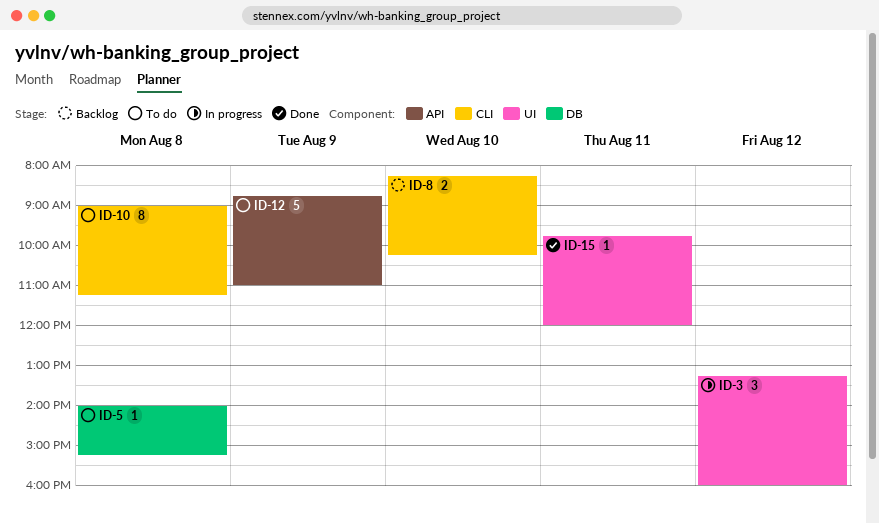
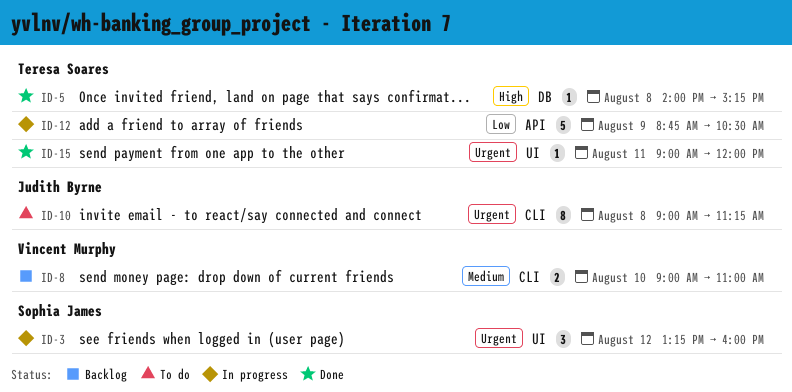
ID-5, status: To do -> Done
ID-8, begins: 08:15 -> 09:00
ID-8, ends: 10:15 -> 11:00
ID-12, status: To do -> In progress
ID-12, ends: 11:00 -> 10:30
ID-15, begins: 09:45 -> 09:00

